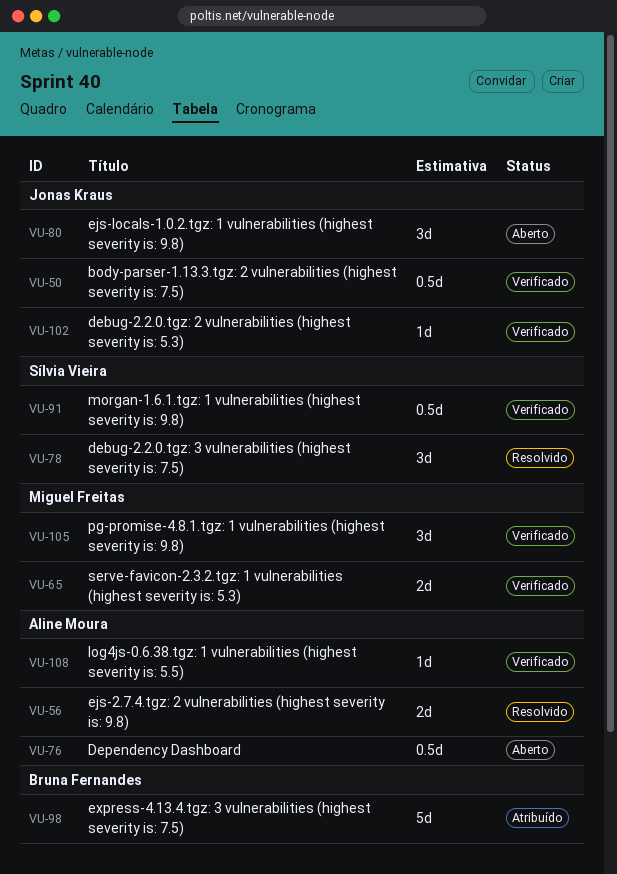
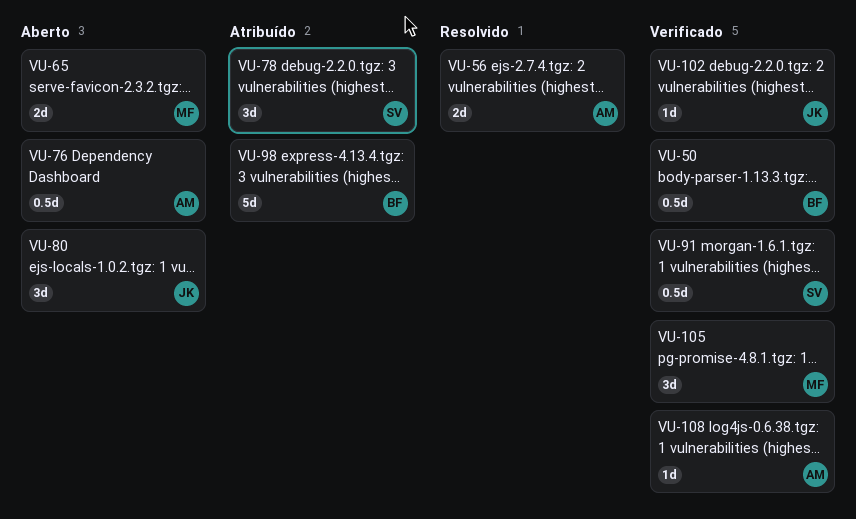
VU-50, owner: Jonas Kraus -> Bruna Fernandes
VU-65, status: Verificado -> Aberto
VU-78, status: Resolvido -> Atribuído

